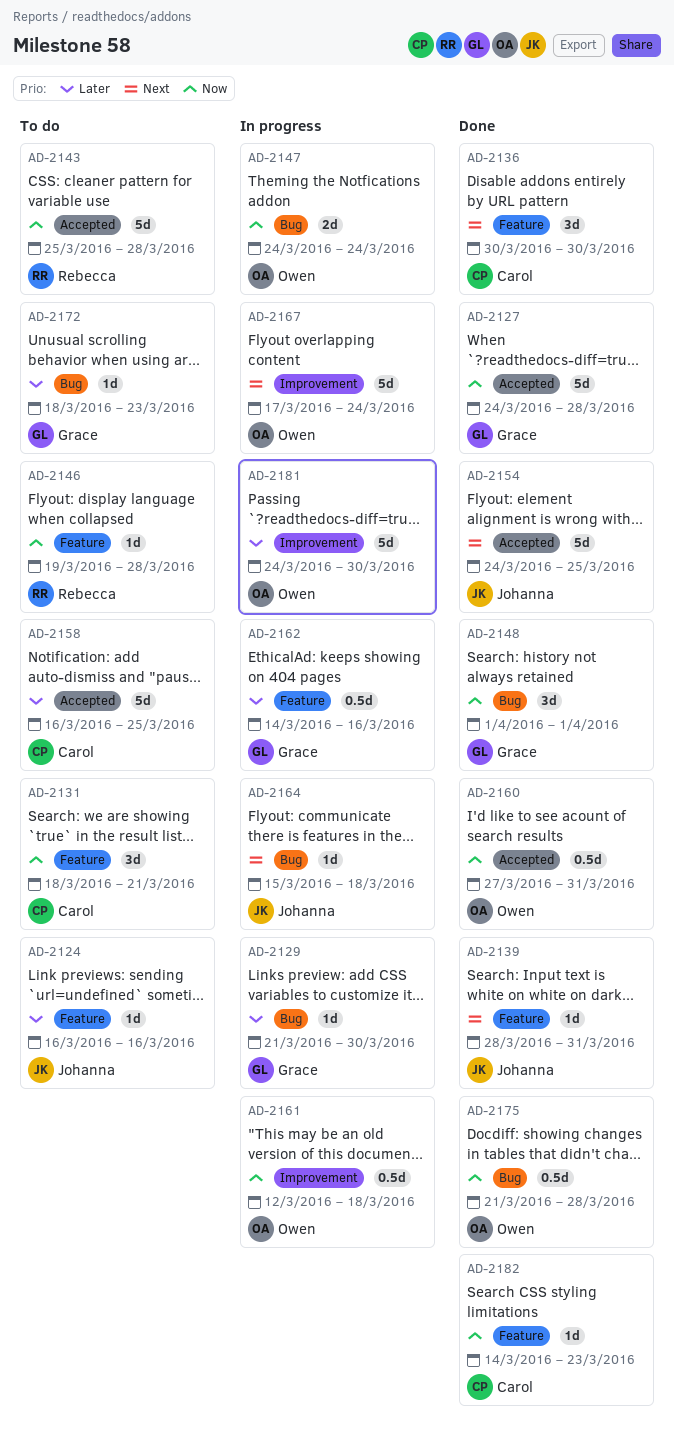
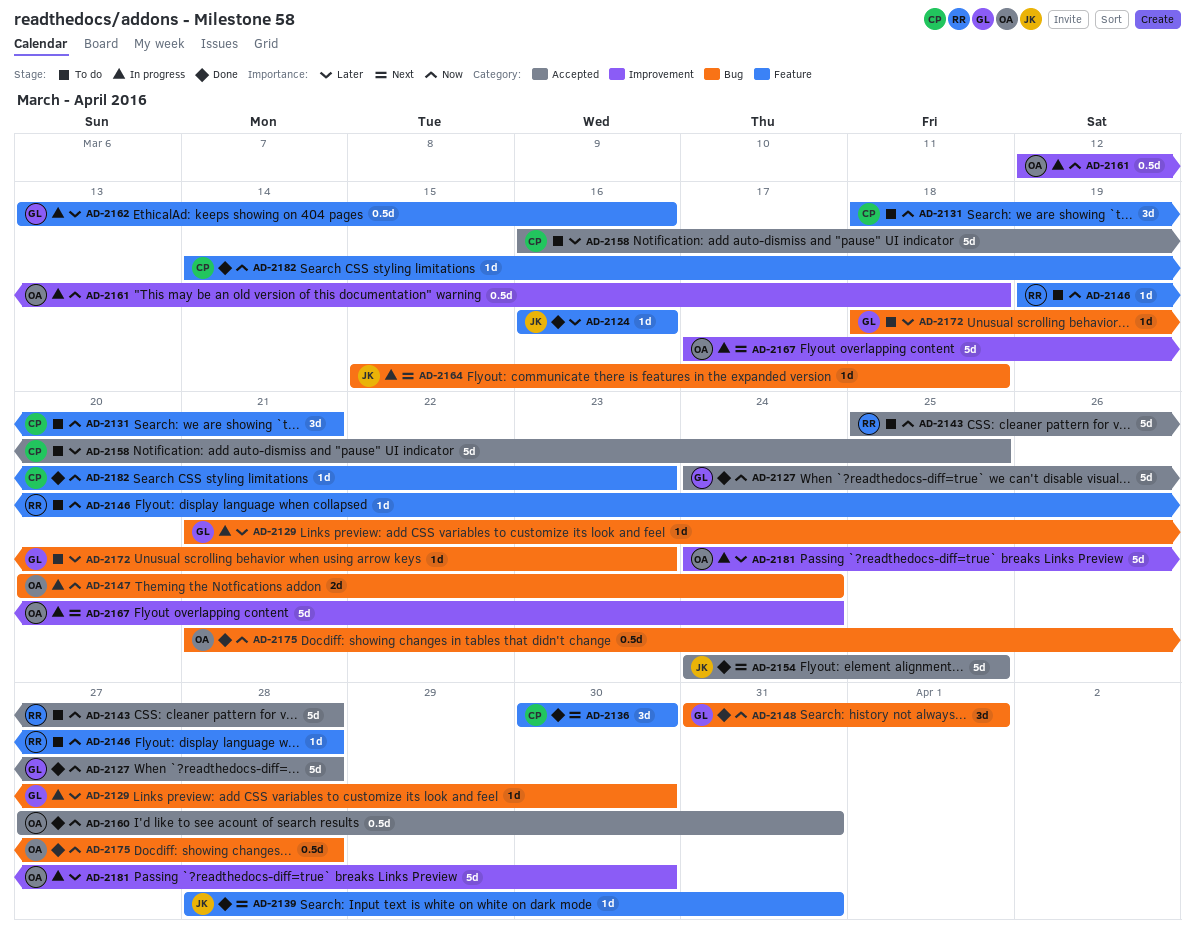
AD-2124, status: To do -> Done
AD-2147, start: Mar 24 -> Mar 20
AD-2148, start: Apr 1 -> Mar 31
AD-2162, start: Mar 14 -> Mar 13

